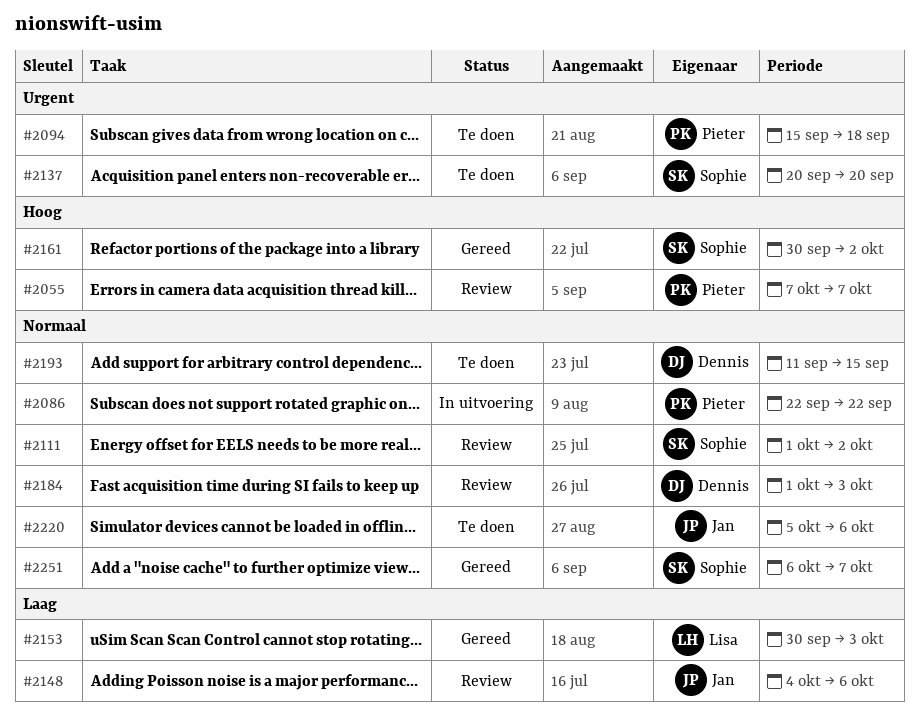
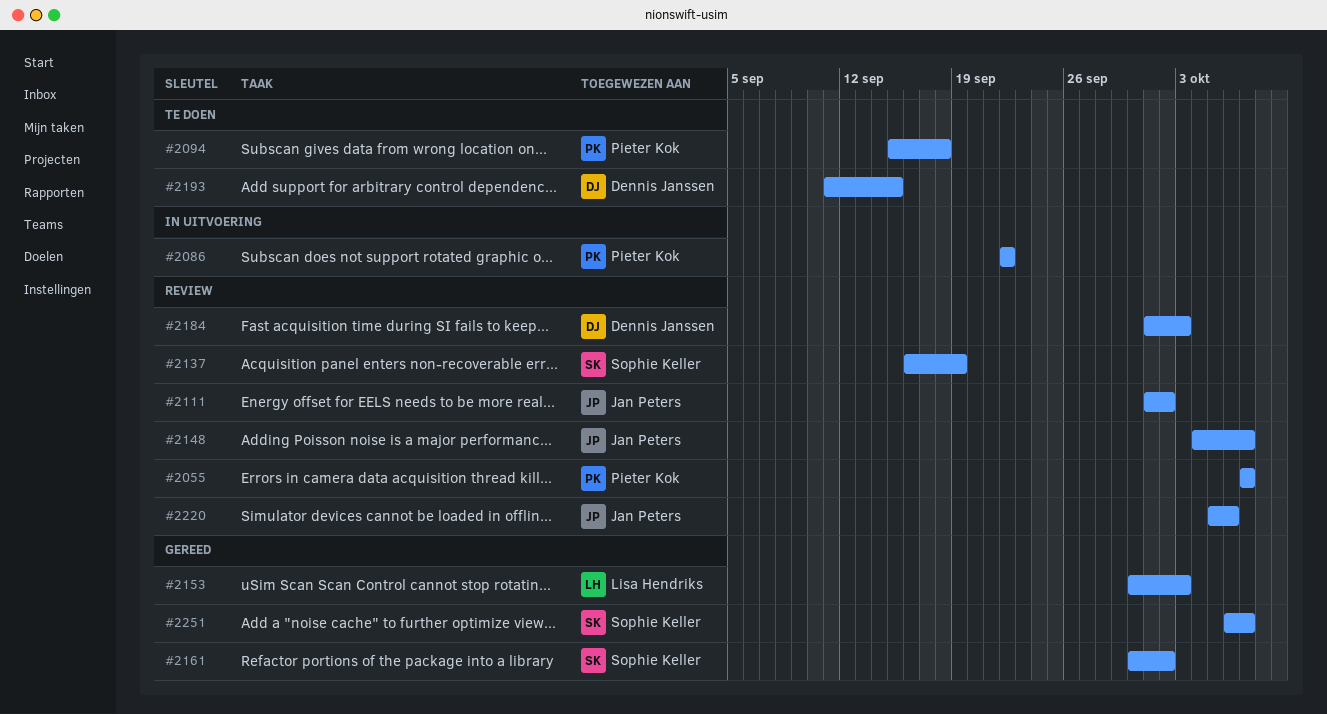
#2111, owner: Sophie Keller -> Jan Peters
#2137, status: Te doen -> Review
#2137, start: Sep 20 -> Sep 16
#2137, due: Sep 20 -> Sep 19
#2148, due: Oct 6 -> Oct 7
#2220, status: Te doen -> Review

